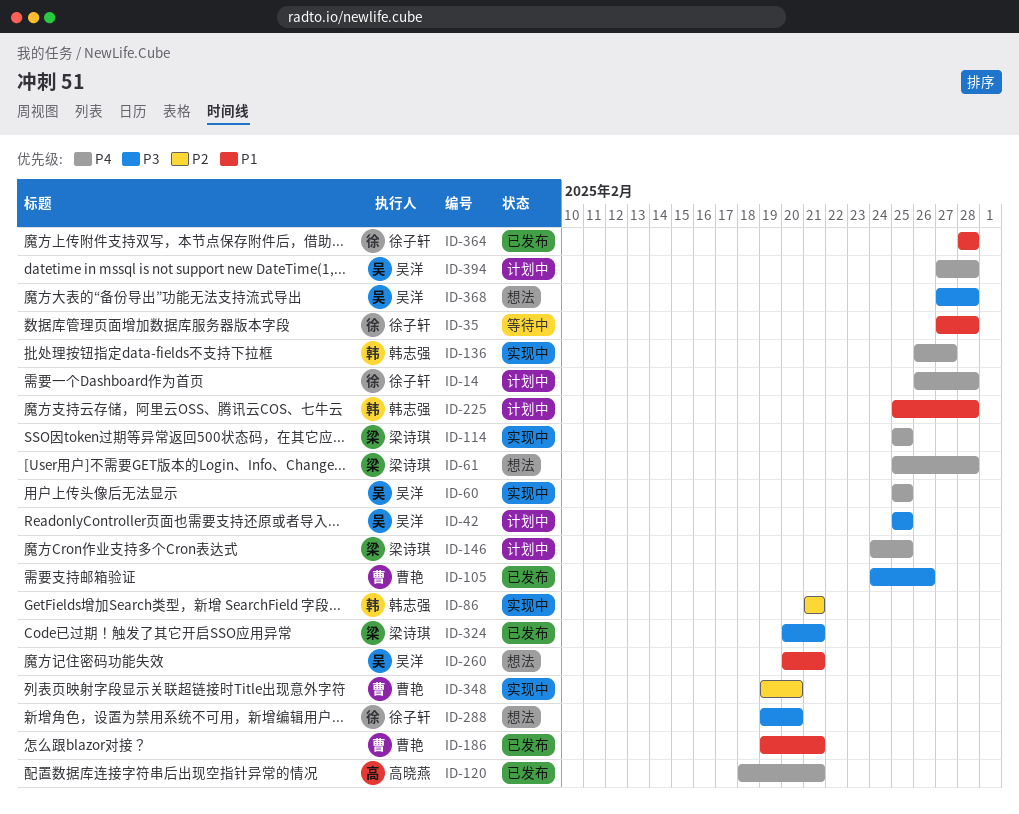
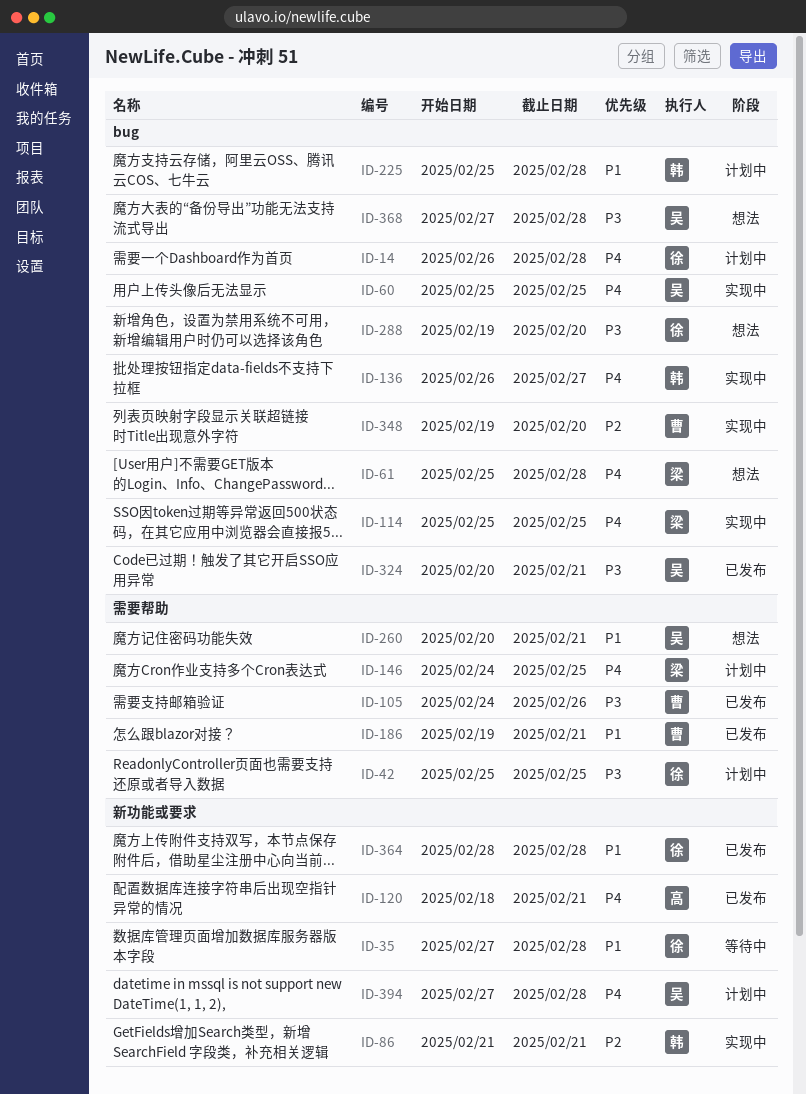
ID-42, owner: 吴洋 -> 徐子轩
ID-324, owner: 梁诗琪 -> 吴洋

